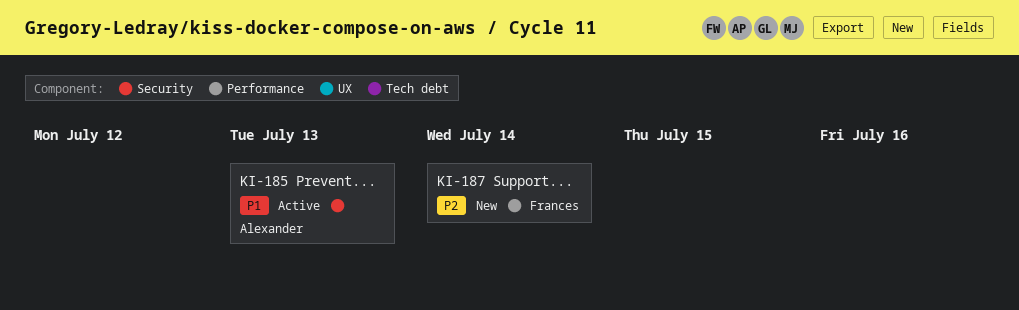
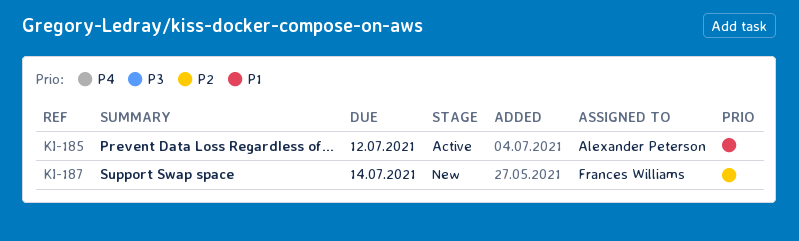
KI-185, due: Jul 13 -> Jul 12

